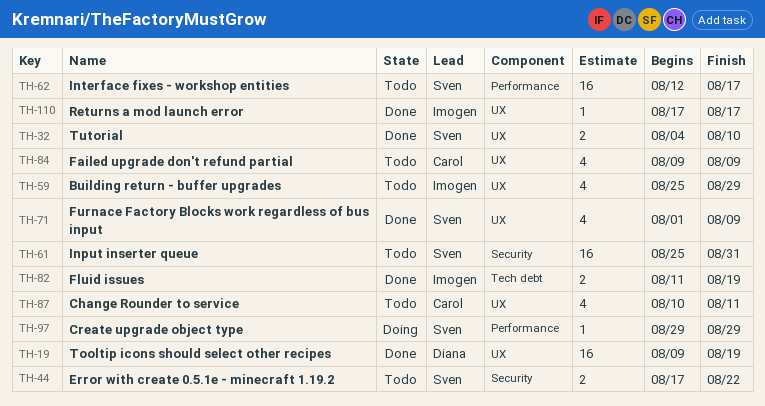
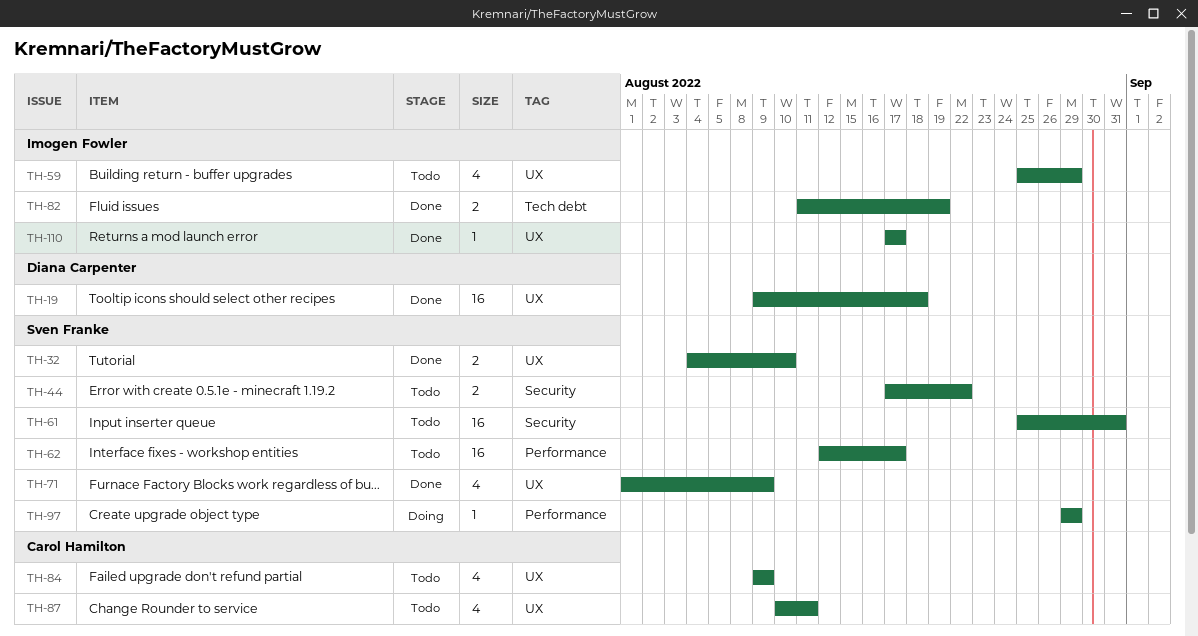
TH-19, due: Aug 19 -> Aug 18

